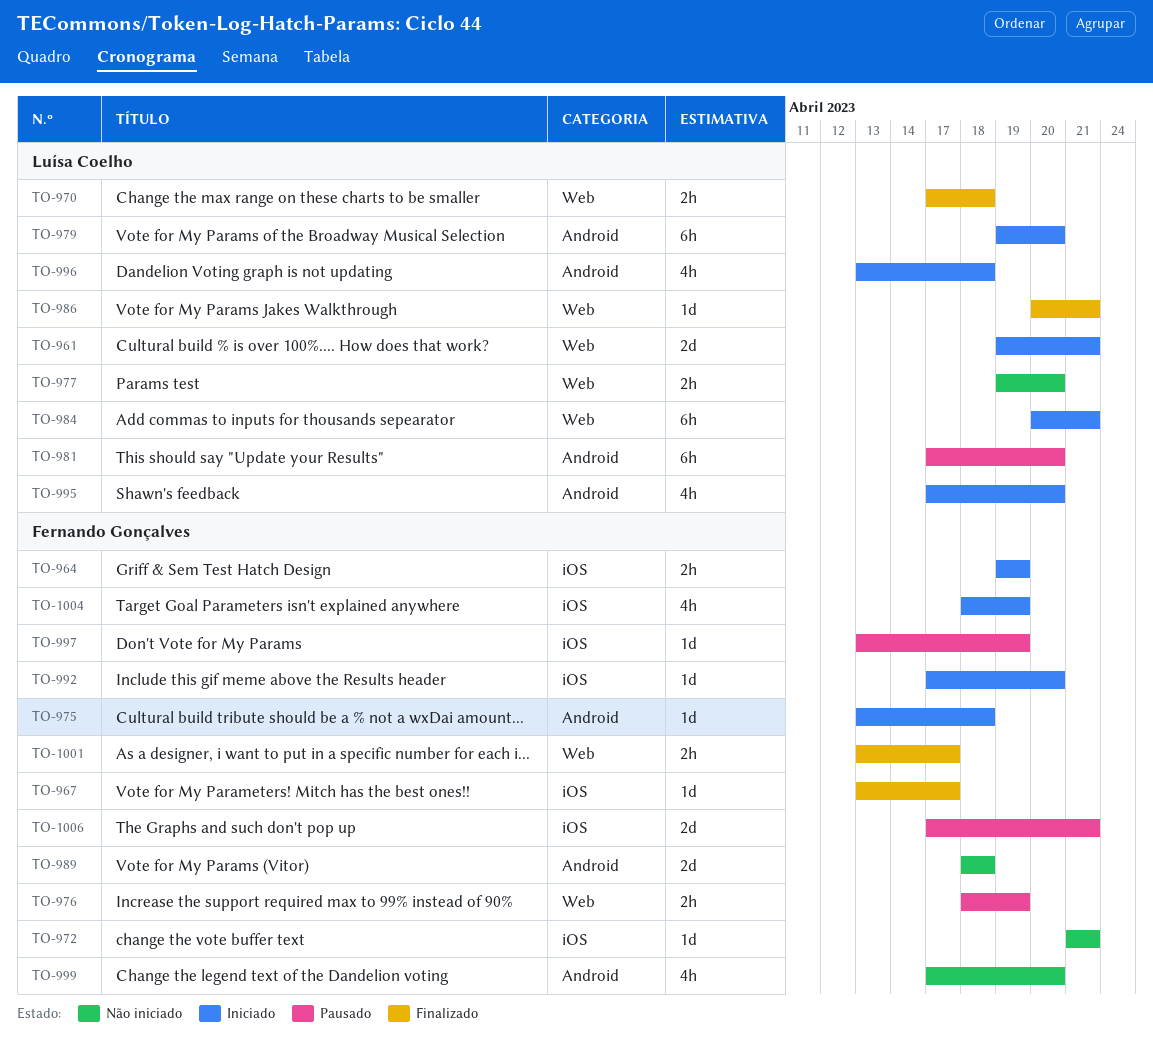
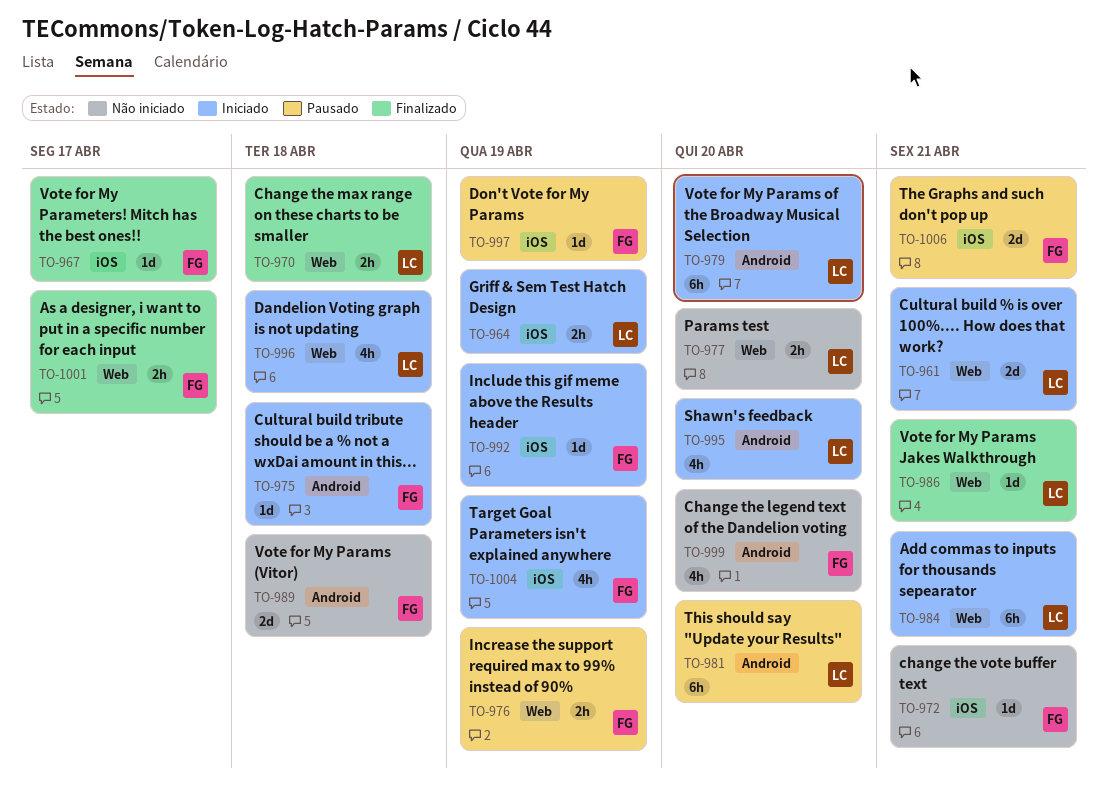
TO-964, owner: Fernando Gonçalves -> Luísa Coelho
TO-992, due: Apr 20 -> Apr 19
TO-996, label: Android -> Web

